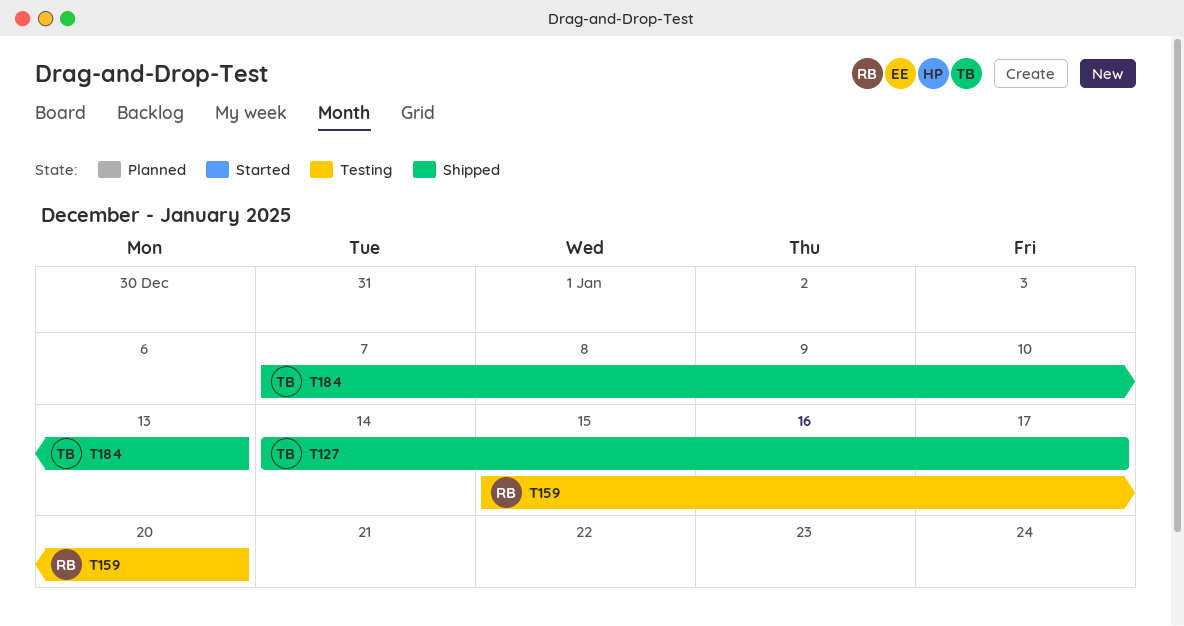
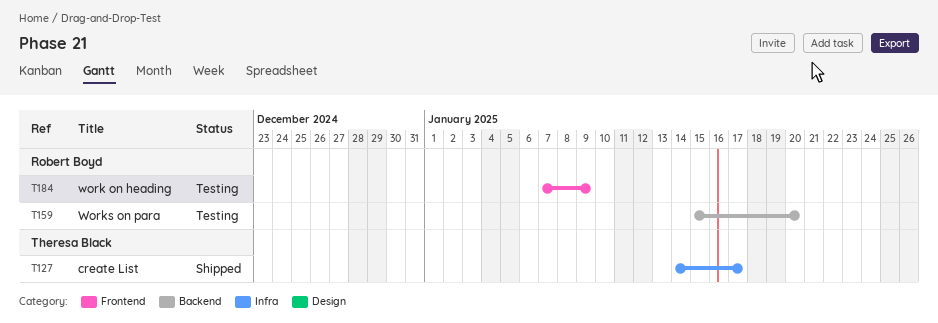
T184, status: Shipped -> Testing
T184, owner: Theresa Black -> Robert Boyd
T184, due: Jan 13 -> Jan 9

